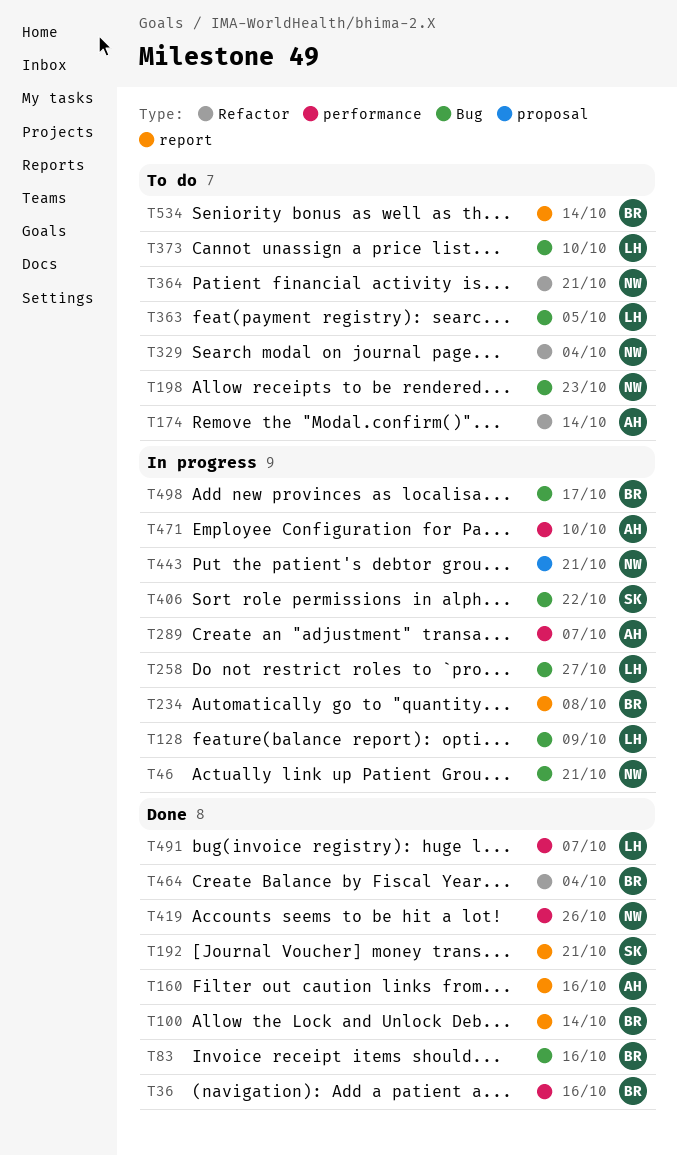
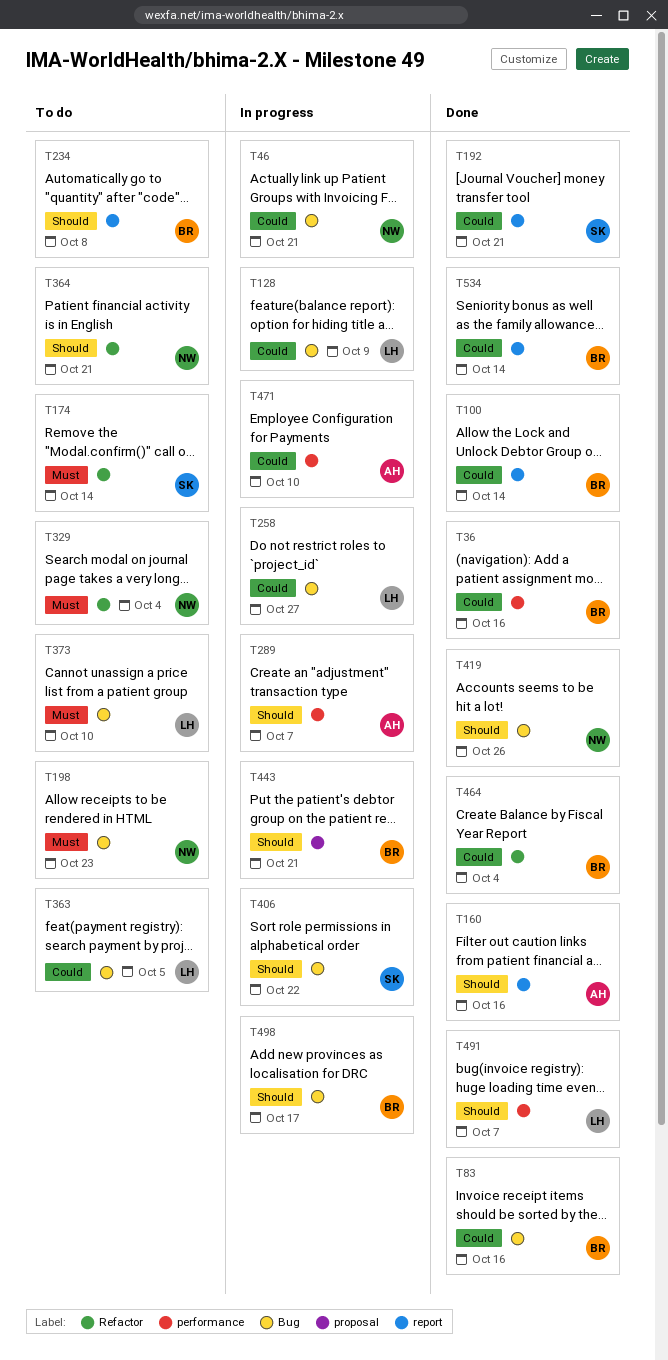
T174, owner: AH -> SK
T234, status: In progress -> To do
T419, label: performance -> Bug
T443, owner: NW -> BR
T534, status: To do -> Done

